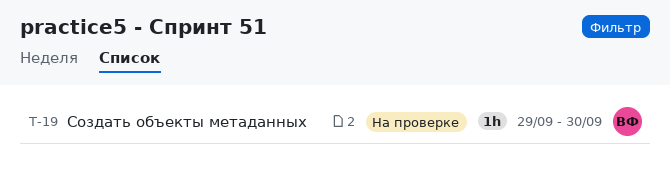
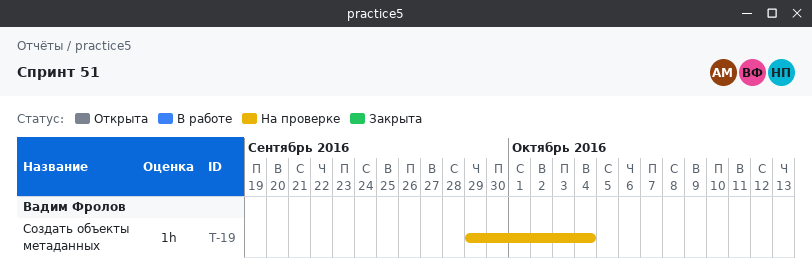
T-19, due: Sep 30 -> Oct 4

